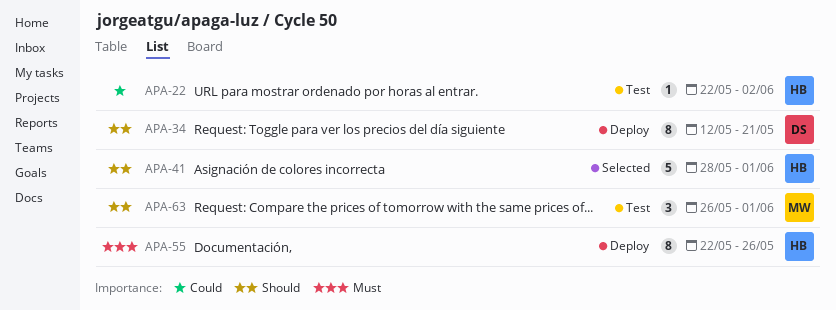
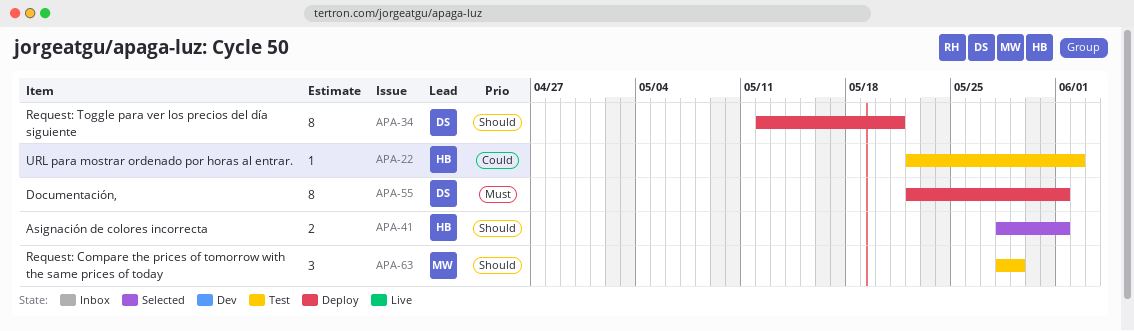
APA-41, estimate: 5 -> 2
APA-55, owner: HB -> DS
APA-55, due: May 26 -> Jun 1
APA-63, start: May 26 -> May 28
APA-63, due: Jun 1 -> May 29

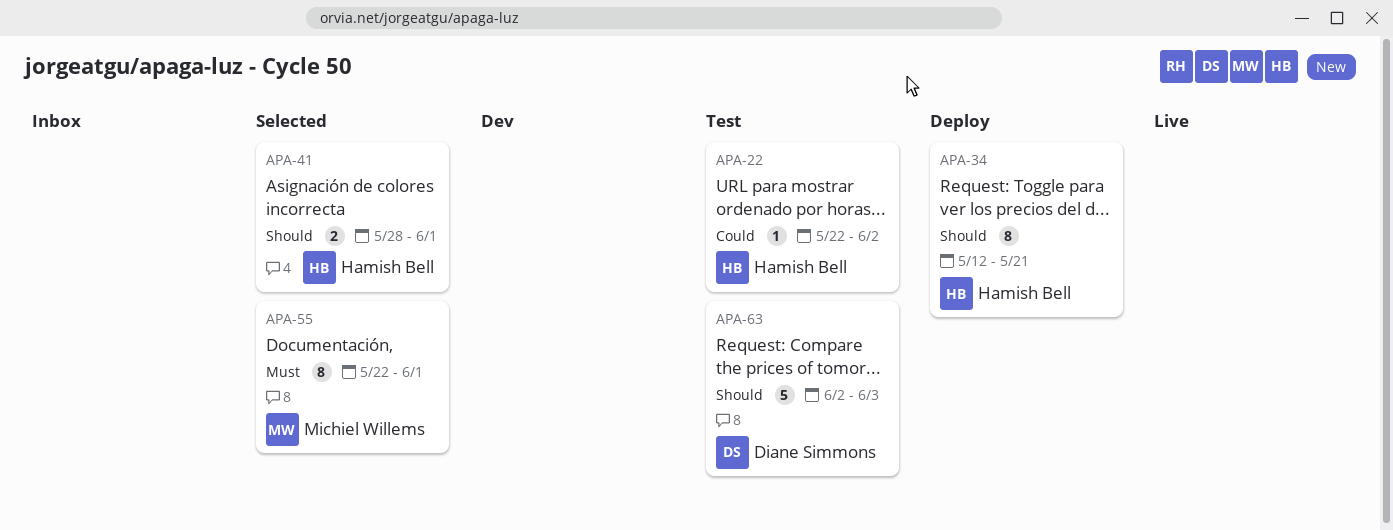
APA-34, owner: Diane Simmons -> Hamish Bell
APA-55, status: Deploy -> Selected
APA-55, owner: Diane Simmons -> Michiel Willems
APA-63, owner: Michiel Willems -> Diane Simmons
APA-63, estimate: 3 -> 5
APA-63, start: May 28 -> Jun 2
APA-63, due: May 29 -> Jun 3

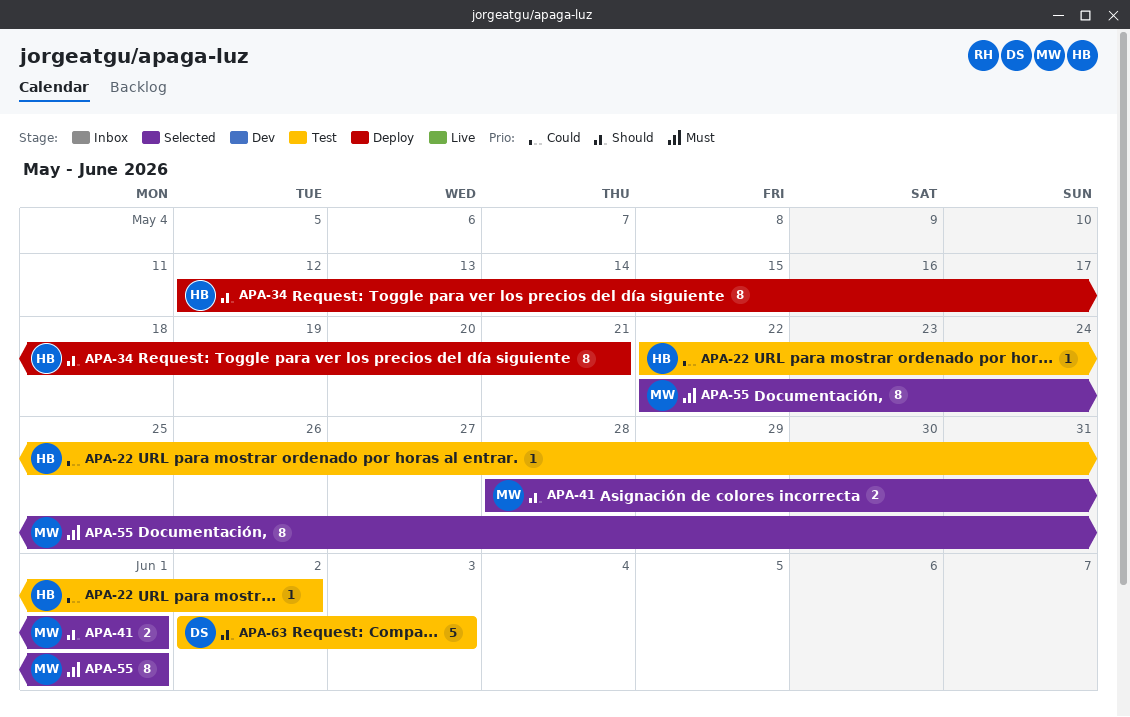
APA-41, owner: Hamish Bell -> Michiel Willems

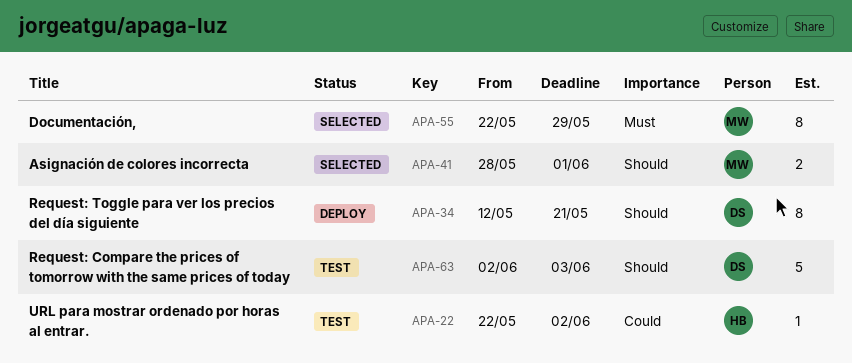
APA-34, owner: HB -> DS
APA-55, due: Jun 1 -> May 29

